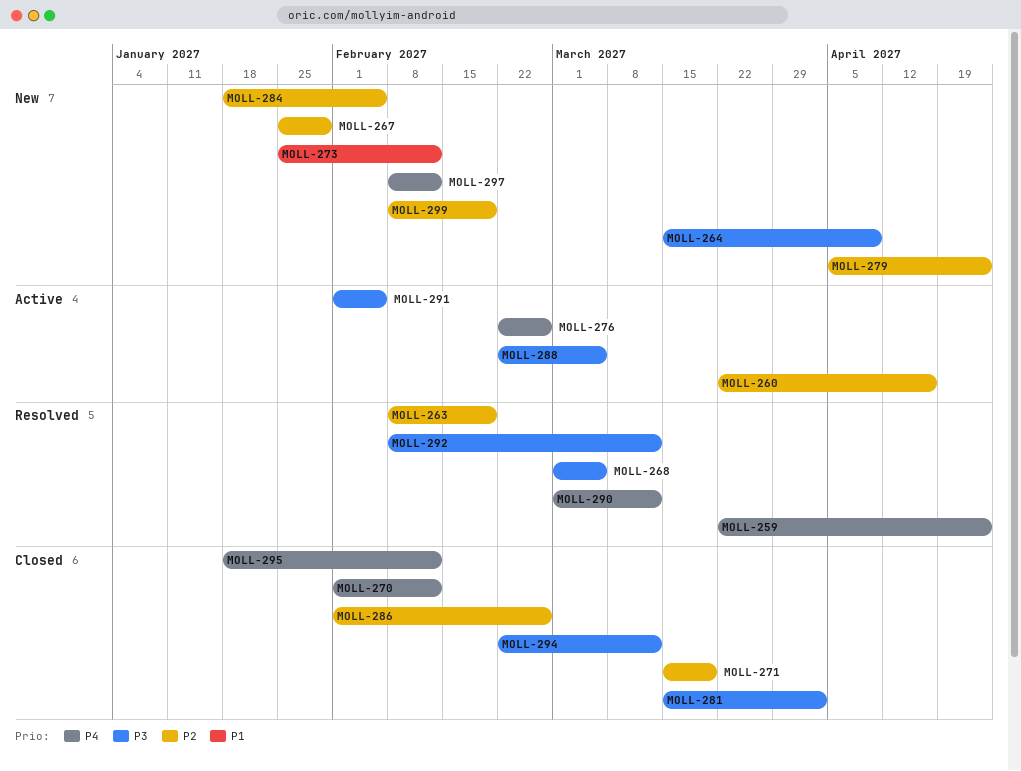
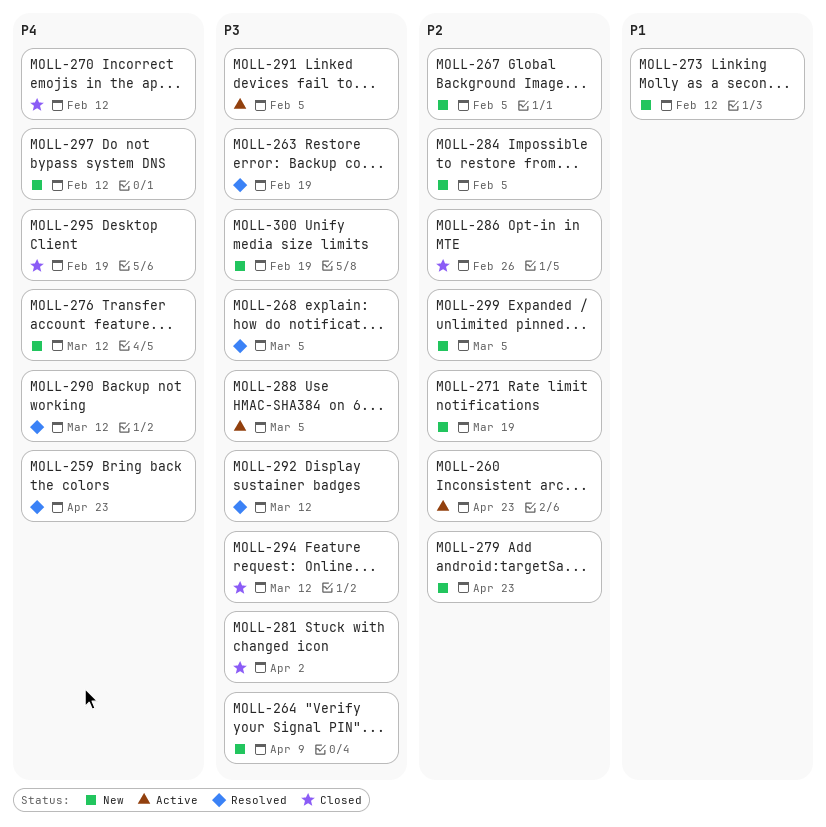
MOLL-260, due: Apr 16 -> Apr 23
MOLL-263, priority: P2 -> P3
MOLL-267, due: Jan 29 -> Feb 5
MOLL-271, status: Closed -> New
MOLL-276, status: Active -> New
MOLL-276, due: Feb 26 -> Mar 12
MOLL-295, due: Feb 12 -> Feb 19
MOLL-299, due: Feb 19 -> Mar 5
MOLL-300: none -> present

